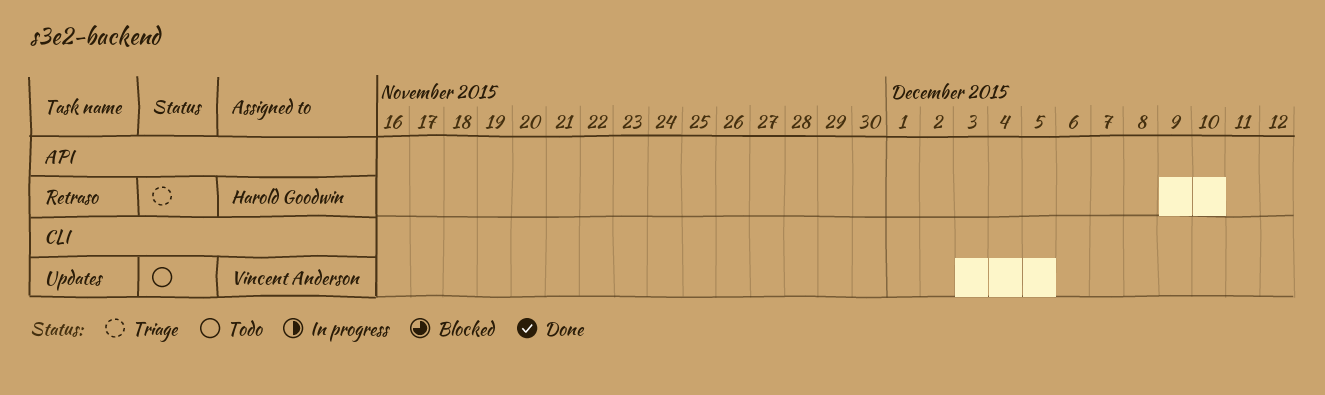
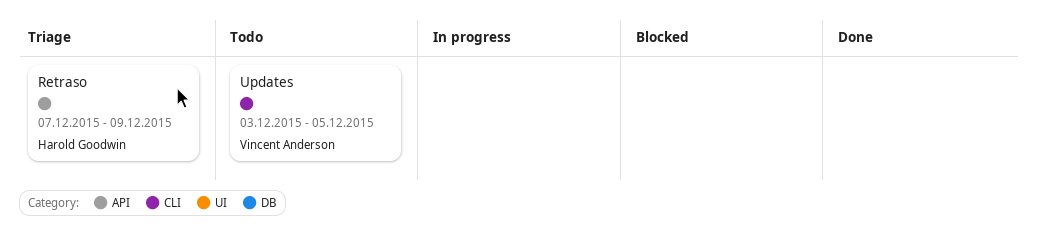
Retraso, start: Dec 9 -> Dec 7
Retraso, due: Dec 10 -> Dec 9

